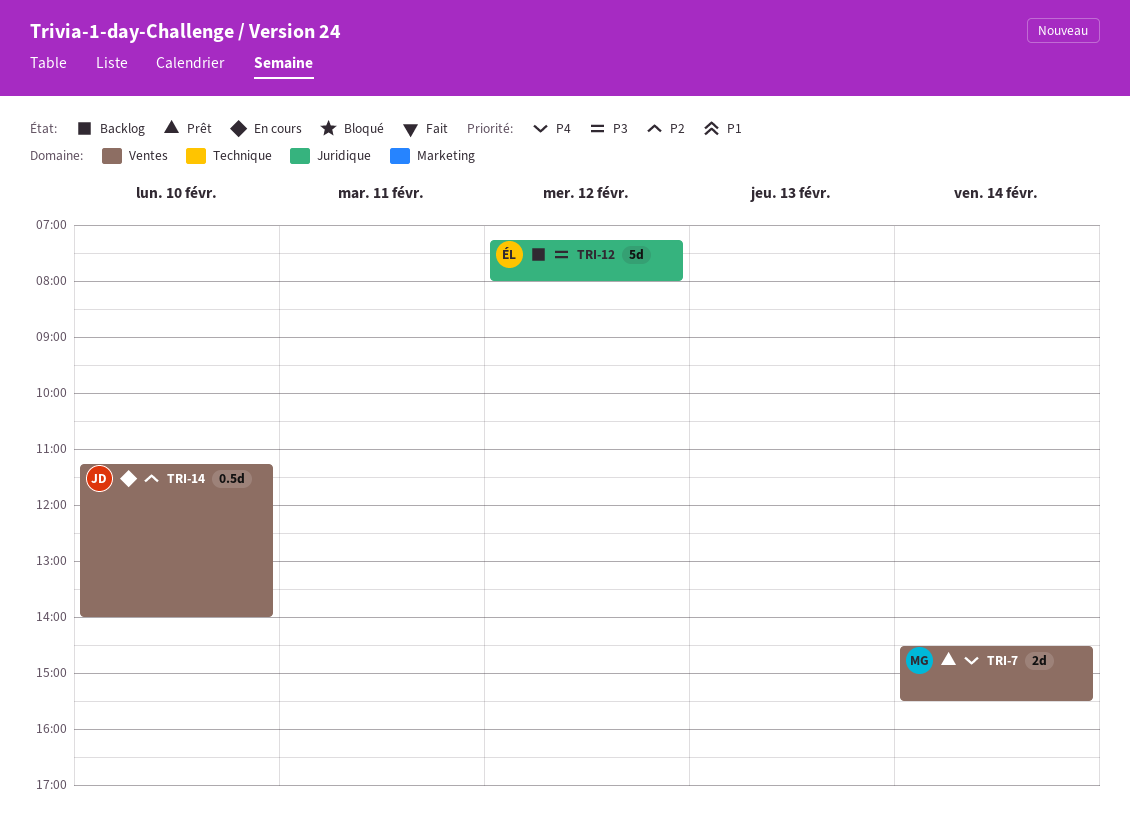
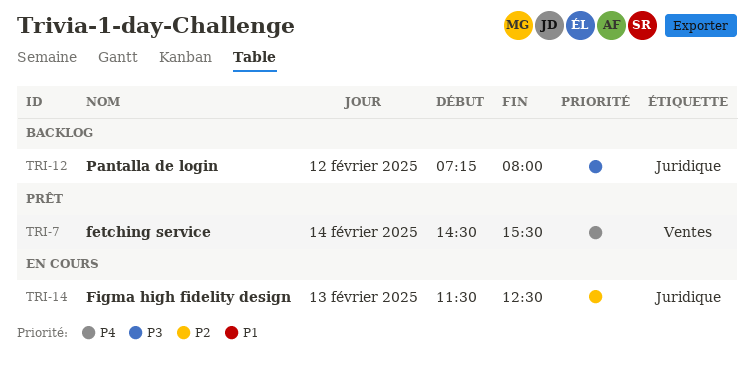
TRI-14, label: Ventes -> Juridique
TRI-14, day: Feb 10 -> Feb 13
TRI-14, begins: 11:15 -> 11:30
TRI-14, ends: 14:00 -> 12:30

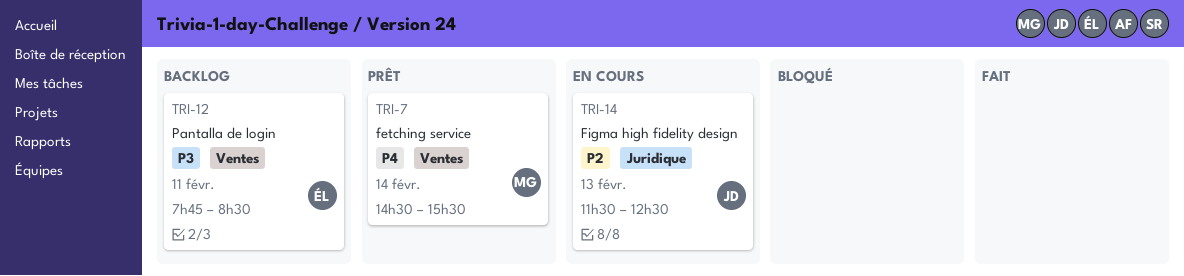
TRI-12, label: Juridique -> Ventes
TRI-12, day: Feb 12 -> Feb 11
TRI-12, begins: 07:15 -> 07:45
TRI-12, ends: 08:00 -> 08:30

